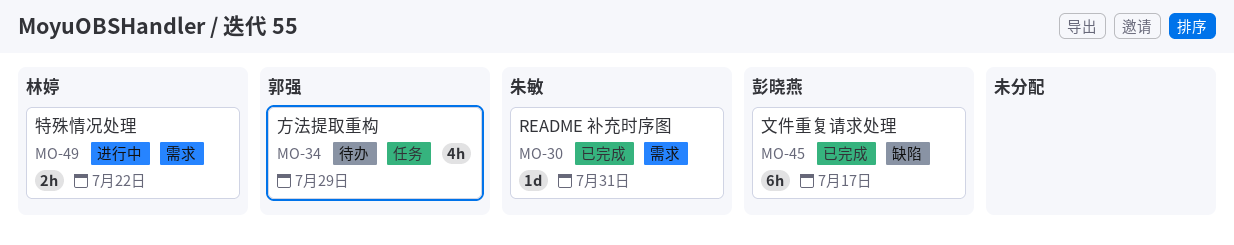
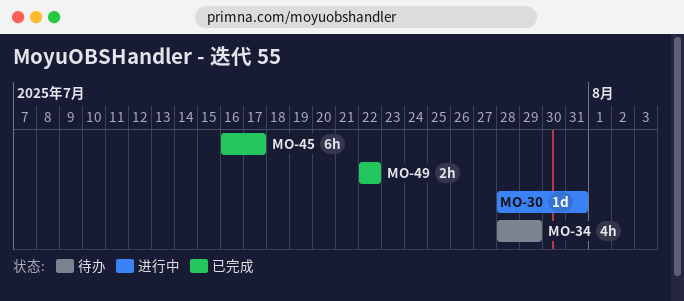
MO-30, status: 已完成 -> 进行中
MO-49, status: 进行中 -> 已完成

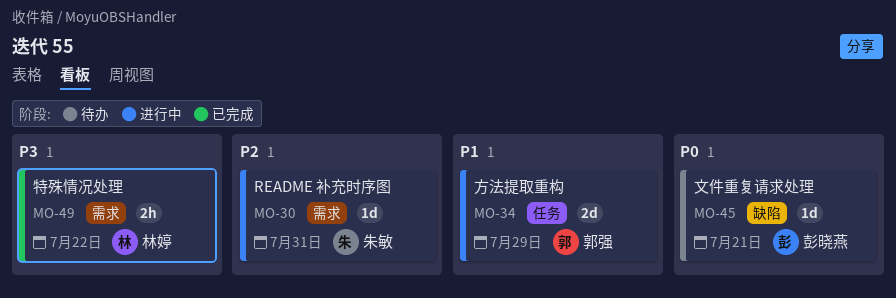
MO-34, status: 待办 -> 进行中
MO-34, estimate: 4h -> 2d
MO-45, status: 已完成 -> 待办
MO-45, estimate: 6h -> 1d
MO-45, due: Jul 17 -> Jul 21

